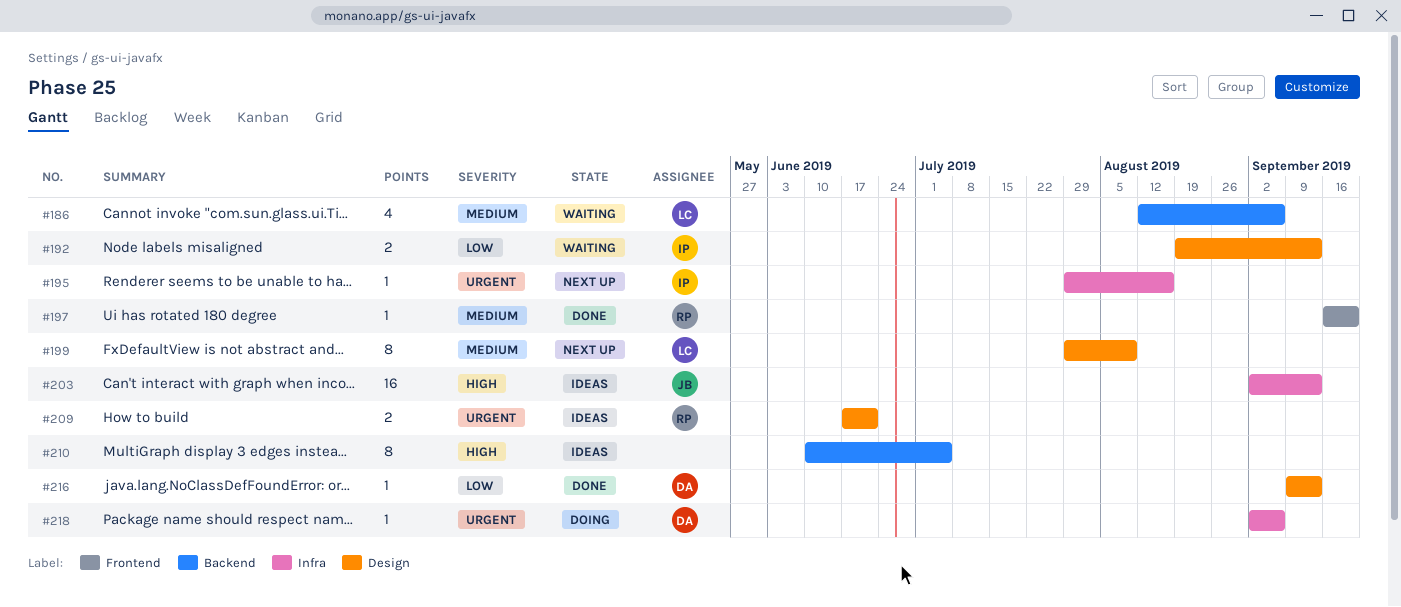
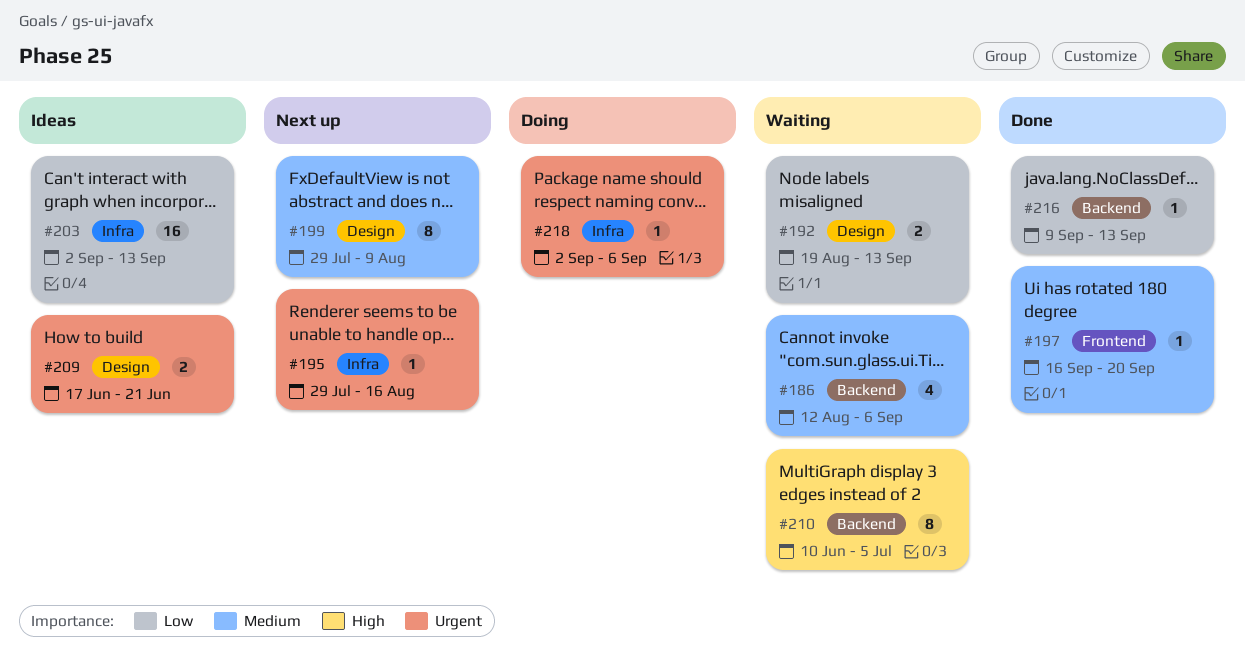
#203, priority: High -> Low
#210, status: Ideas -> Waiting
#216, label: Design -> Backend

